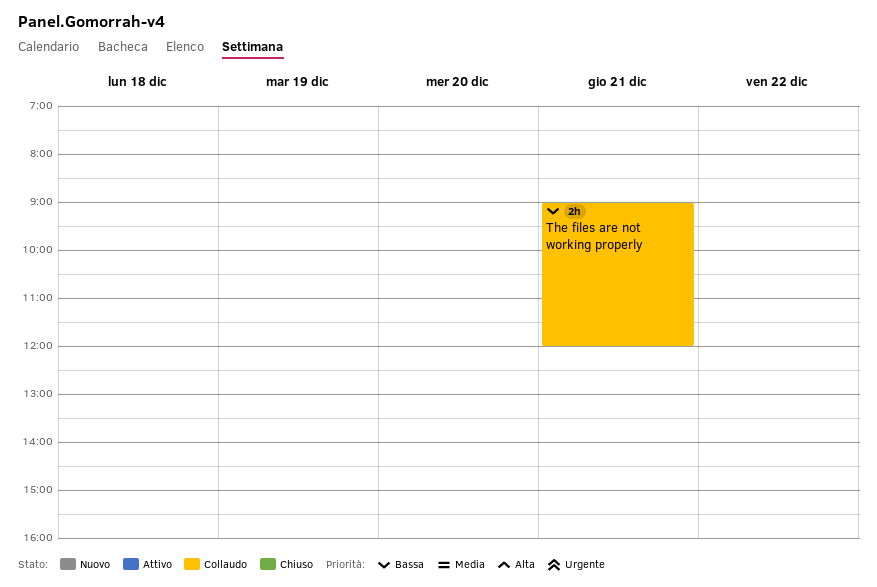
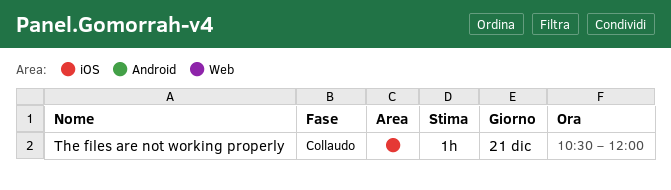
The files are not working properly, estimate: 2h -> 1h
The files are not working properly, begins: 09:00 -> 10:30

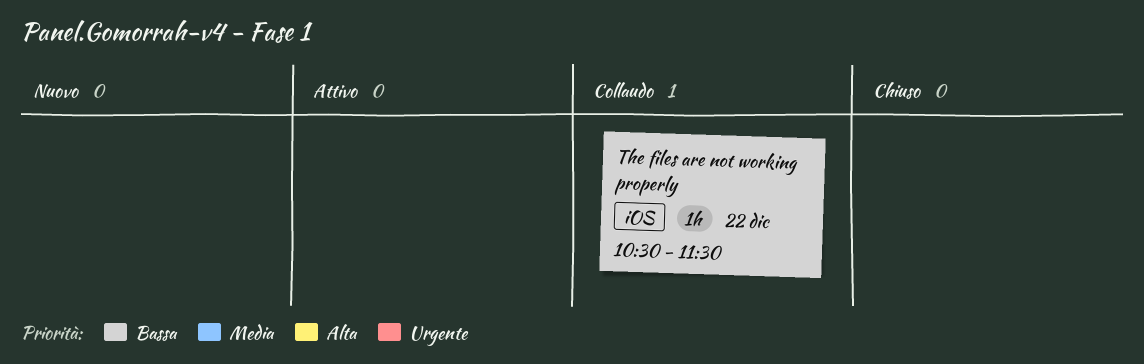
The files are not working properly, day: Dec 21 -> Dec 22
The files are not working properly, ends: 12:00 -> 11:30

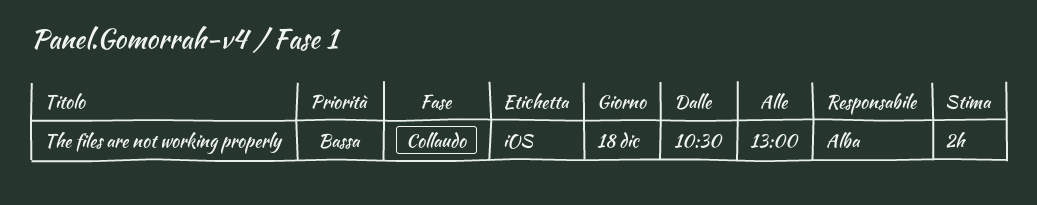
The files are not working properly, estimate: 1h -> 2h
The files are not working properly, day: Dec 22 -> Dec 18
The files are not working properly, ends: 11:30 -> 13:00

